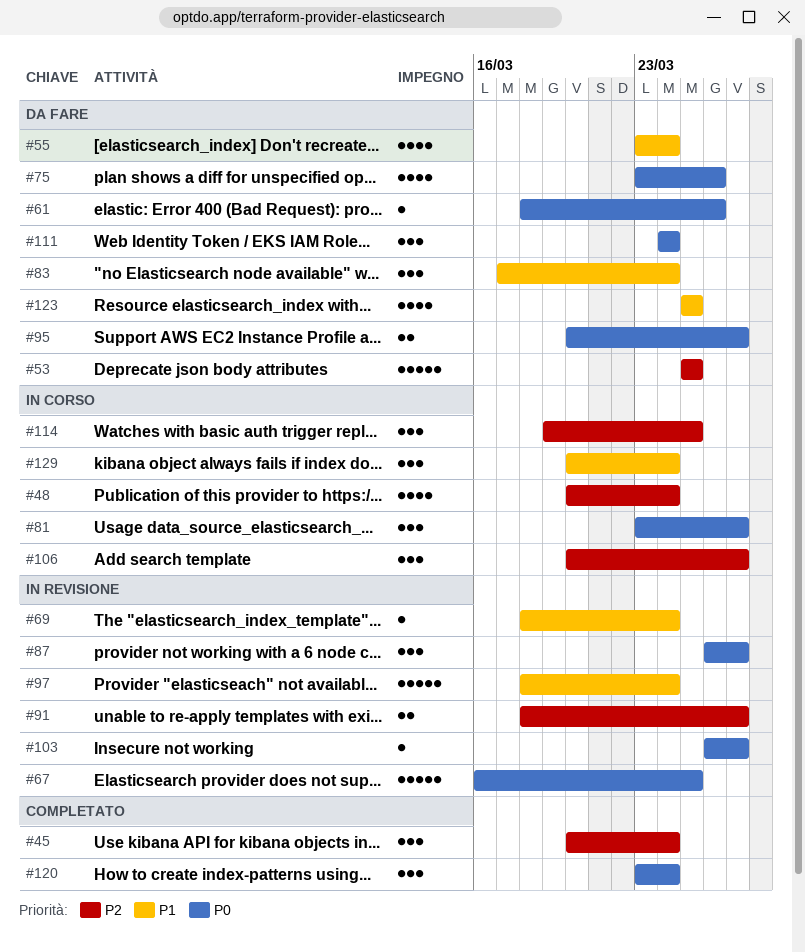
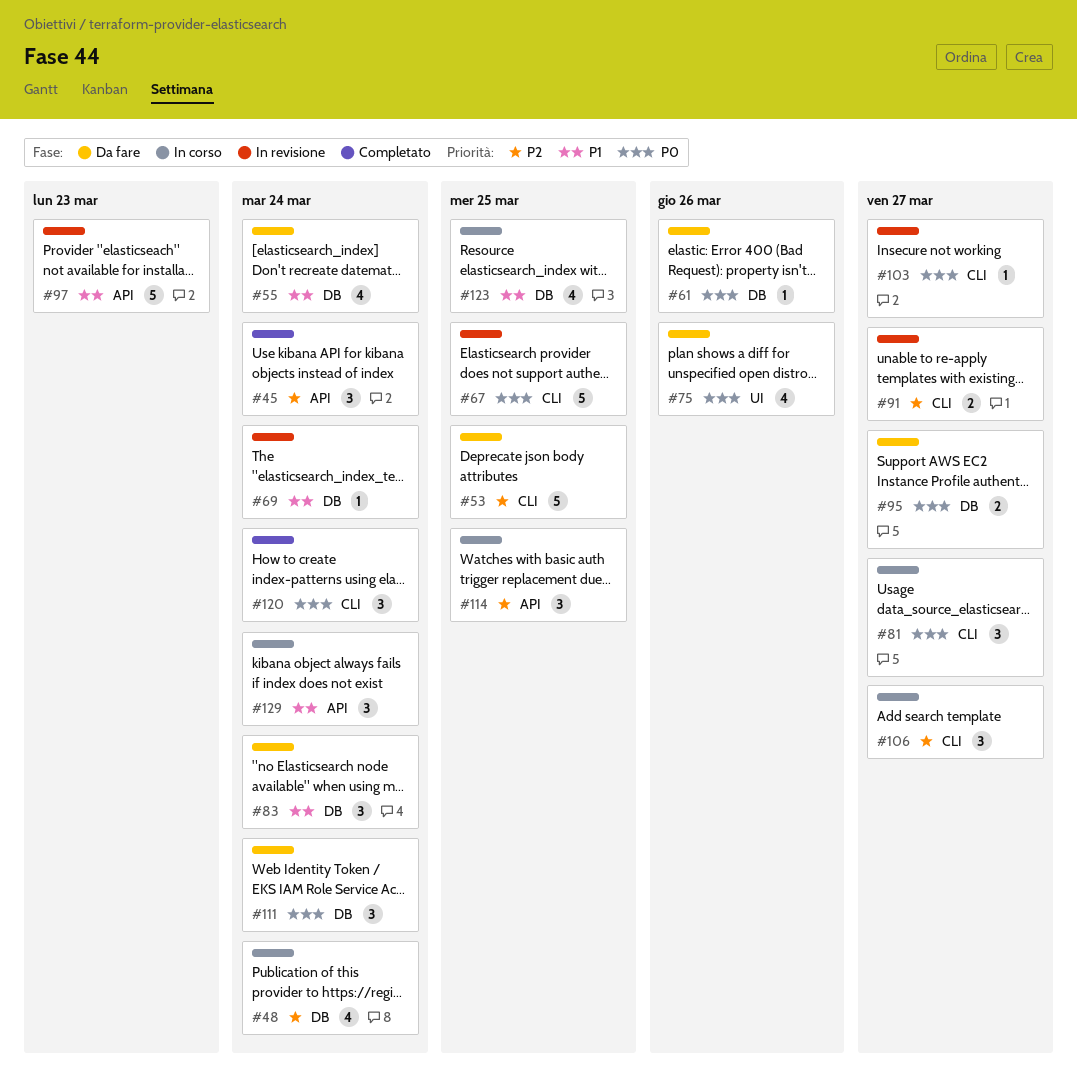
#87: present -> none
#97, due: Mar 24 -> Mar 23
#123, status: Da fare -> In corso

